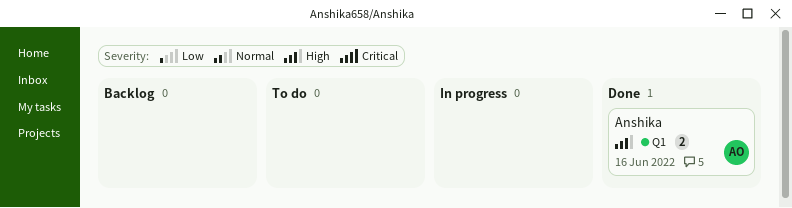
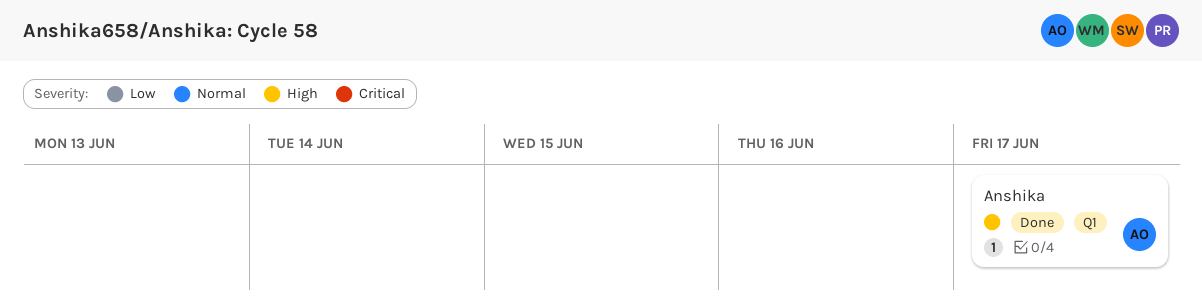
Anshika, estimate: 2 -> 1
Anshika, due: Jun 16 -> Jun 17

